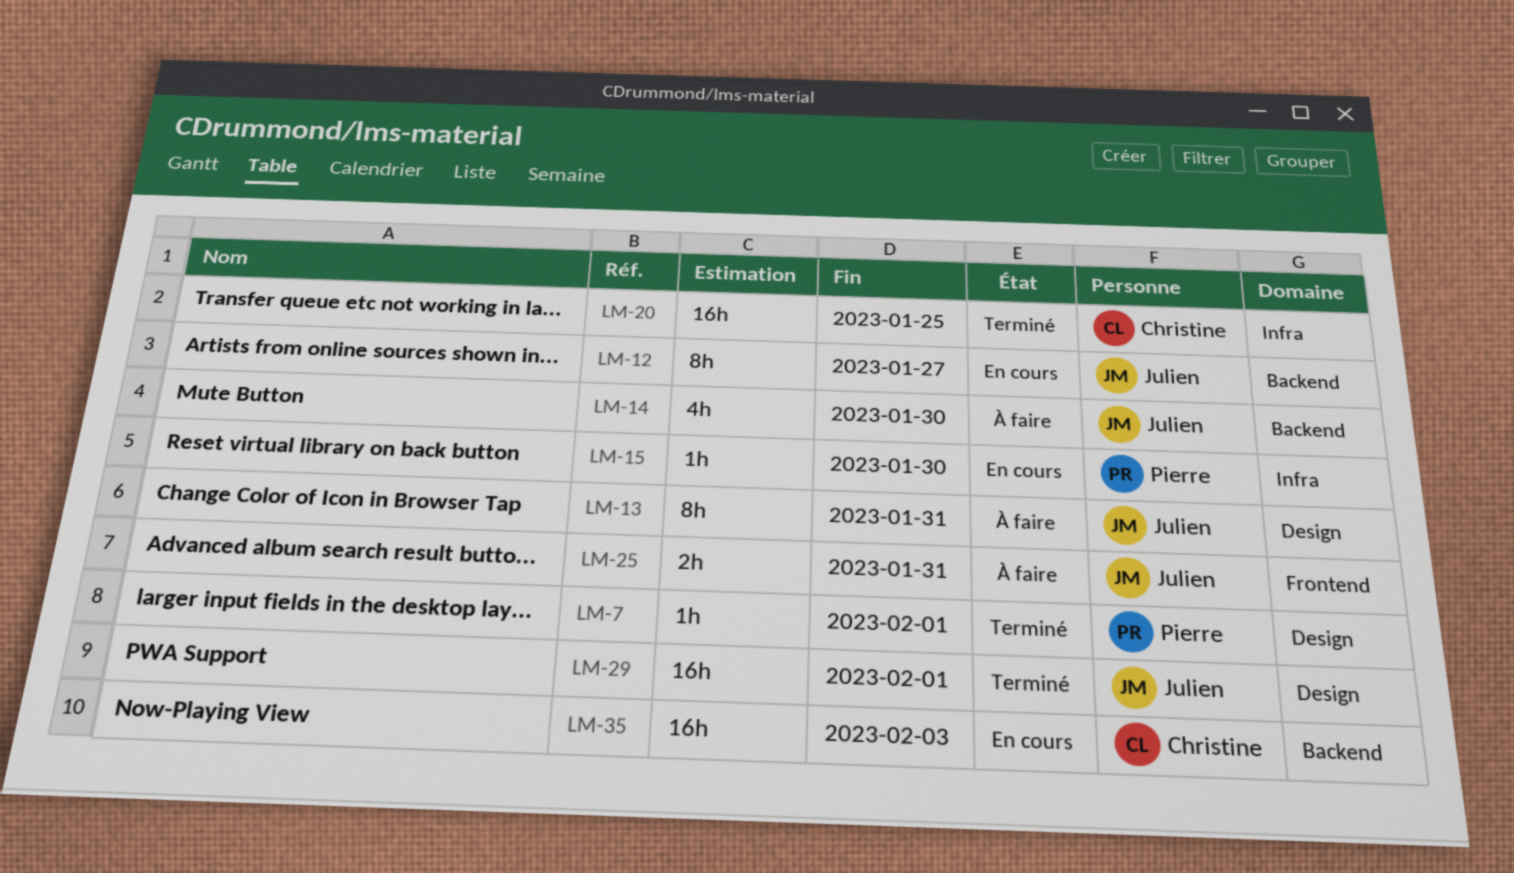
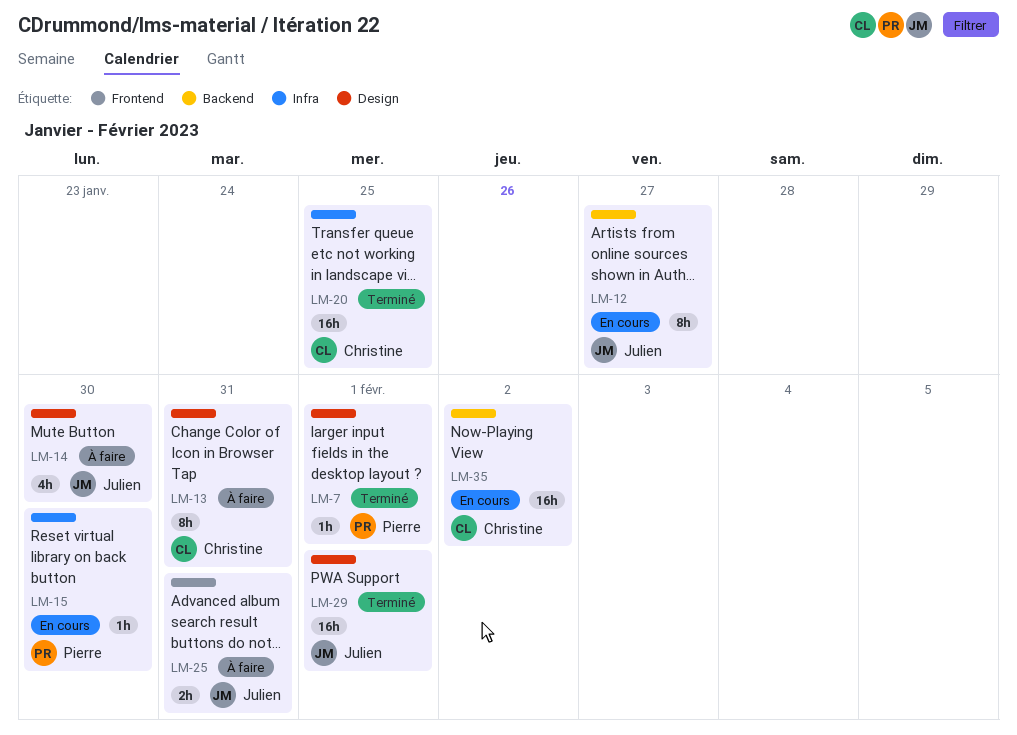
LM-13, owner: Julien -> Christine
LM-14, label: Backend -> Design
LM-35, due: Feb 3 -> Feb 2

